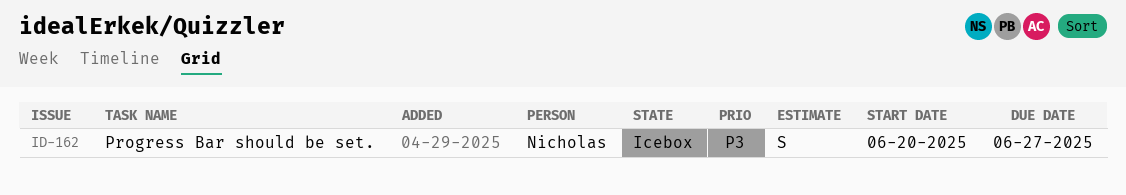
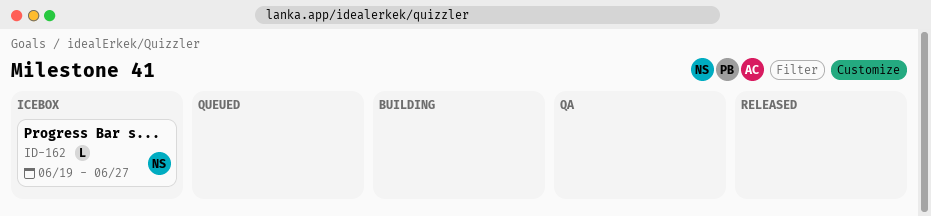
ID-162, estimate: S -> L
ID-162, start: Jun 20 -> Jun 19

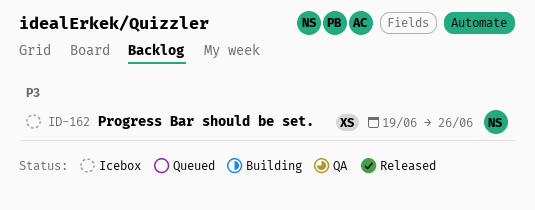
ID-162, estimate: L -> XS
ID-162, due: Jun 27 -> Jun 26

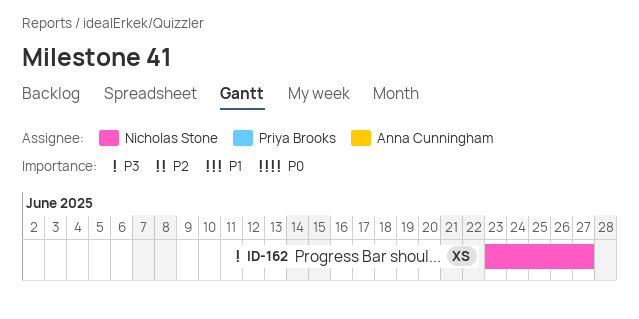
ID-162, start: Jun 19 -> Jun 23
ID-162, due: Jun 26 -> Jun 27

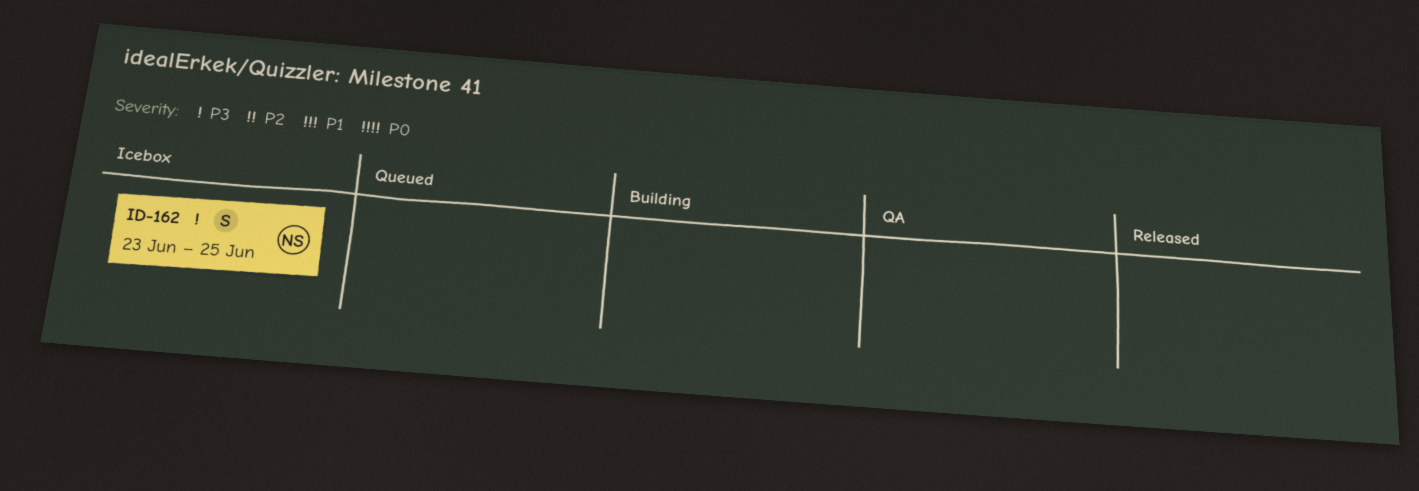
ID-162, estimate: XS -> S
ID-162, due: Jun 27 -> Jun 25

